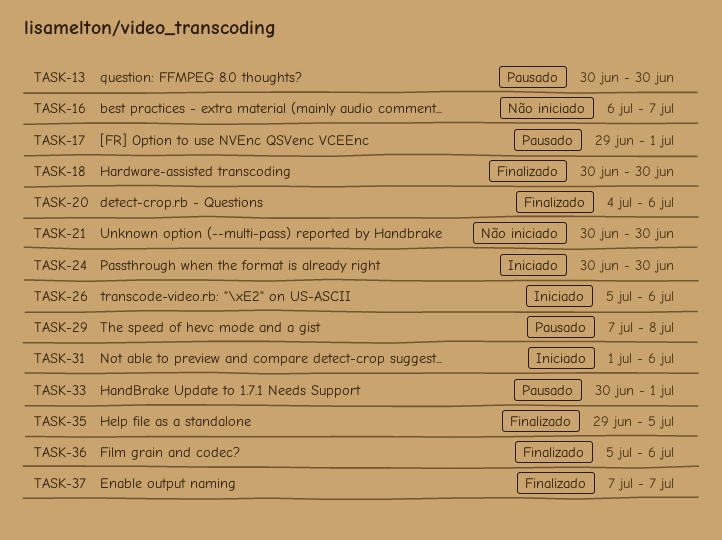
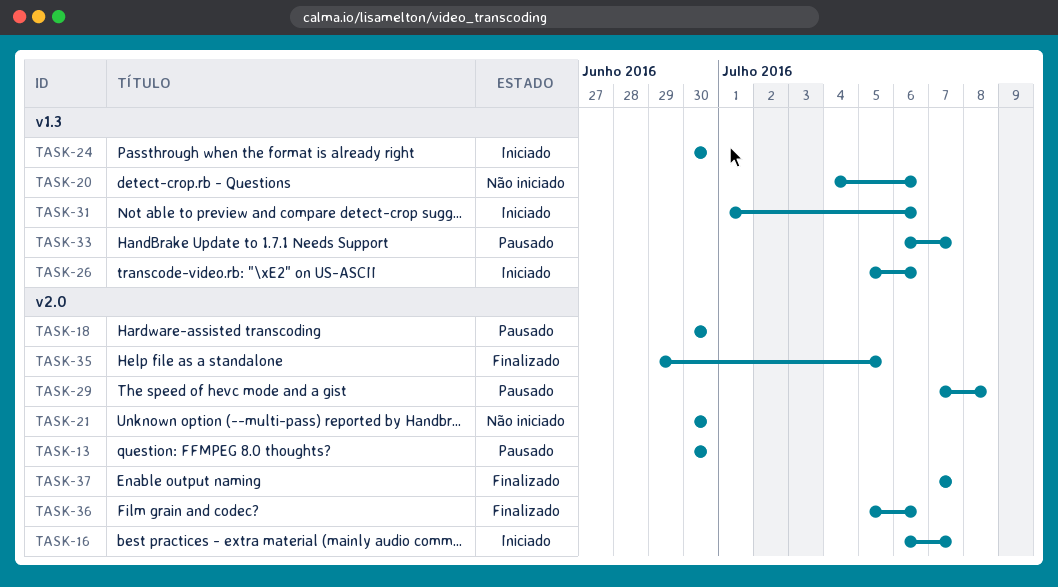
TASK-16, status: Não iniciado -> Iniciado
TASK-17: present -> none
TASK-18, status: Finalizado -> Pausado
TASK-20, status: Finalizado -> Não iniciado
TASK-33, start: Jun 30 -> Jul 6
TASK-33, due: Jul 1 -> Jul 7

